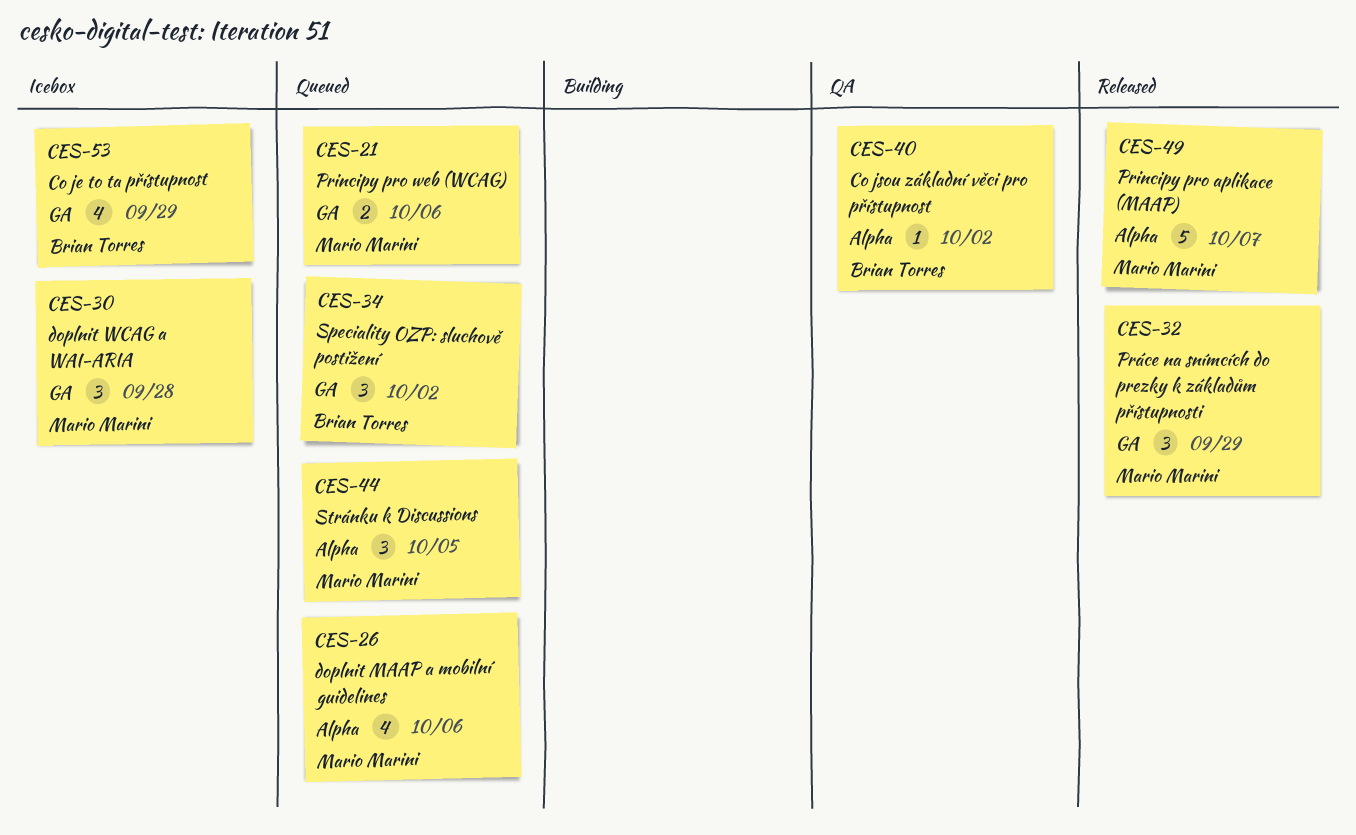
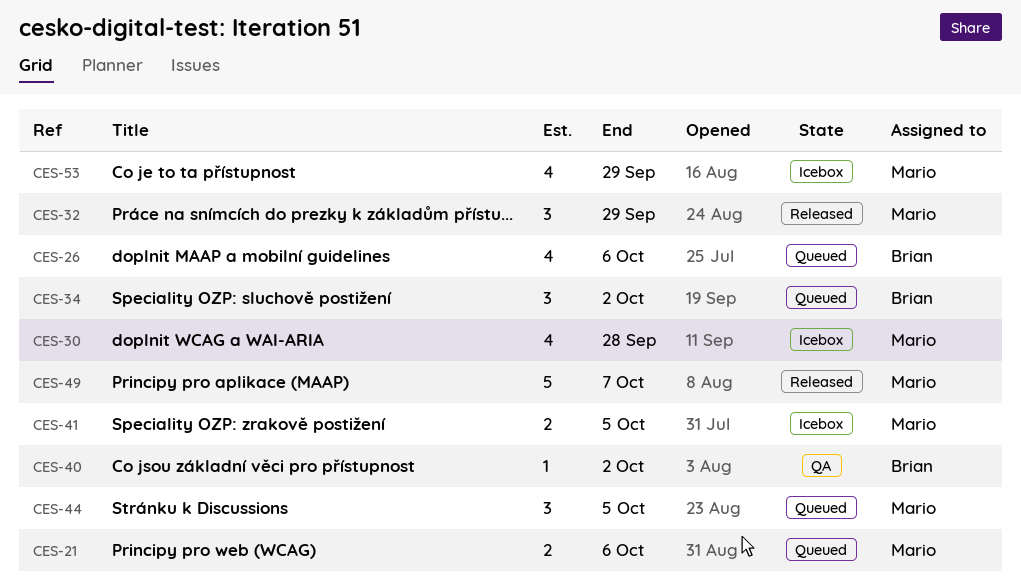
CES-26, owner: Mario Marini -> Brian Torres
CES-30, estimate: 3 -> 4
CES-41: none -> present
CES-53, owner: Brian Torres -> Mario Marini

